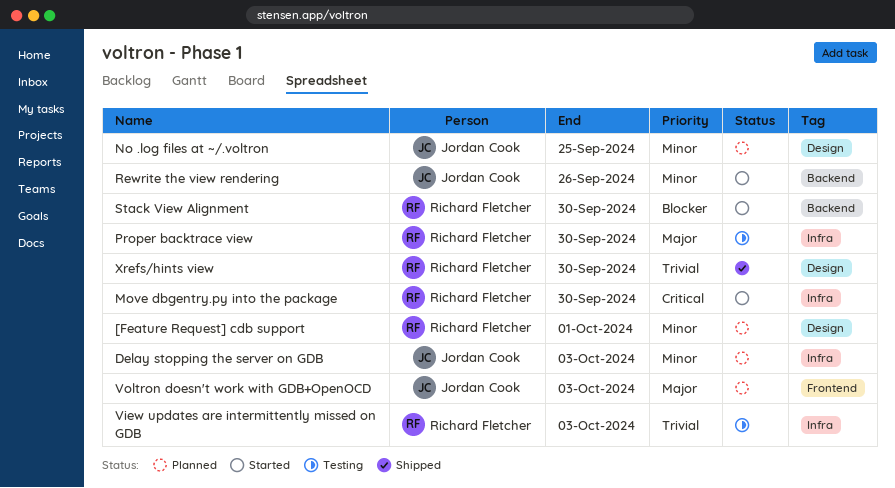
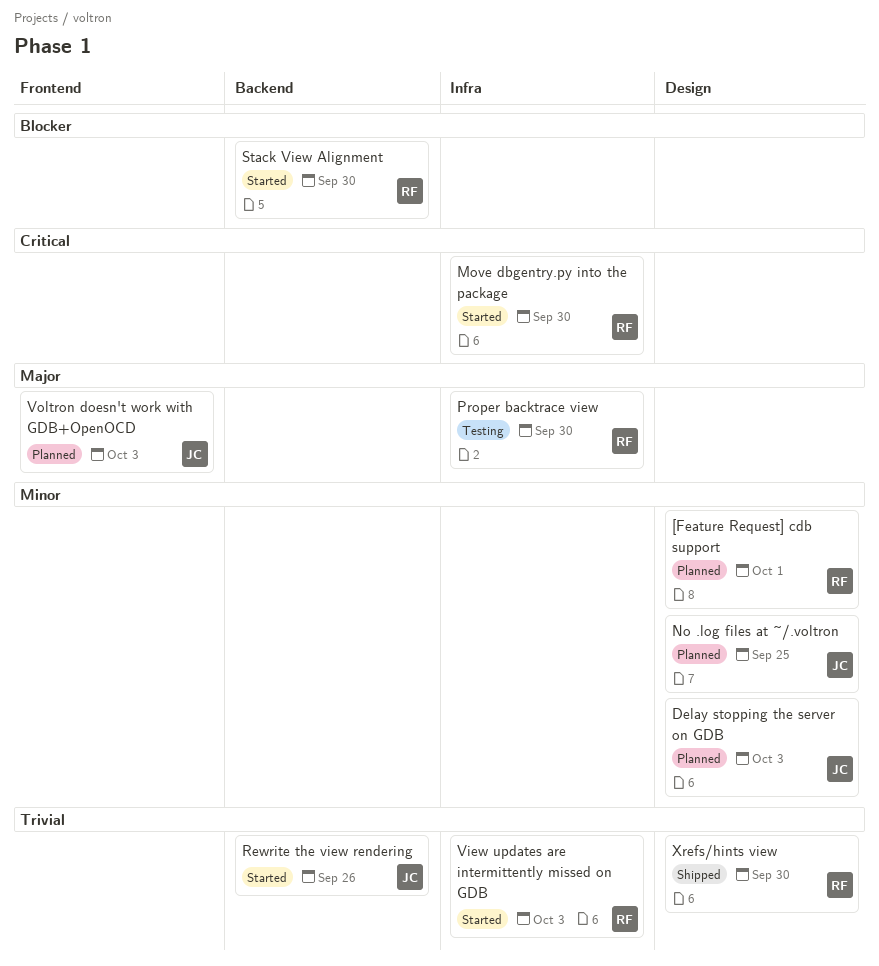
Delay stopping the server on GDB, label: Infra -> Design
Rewrite the view rendering, priority: Minor -> Trivial
View updates are intermittently missed on GDB, status: Testing -> Started

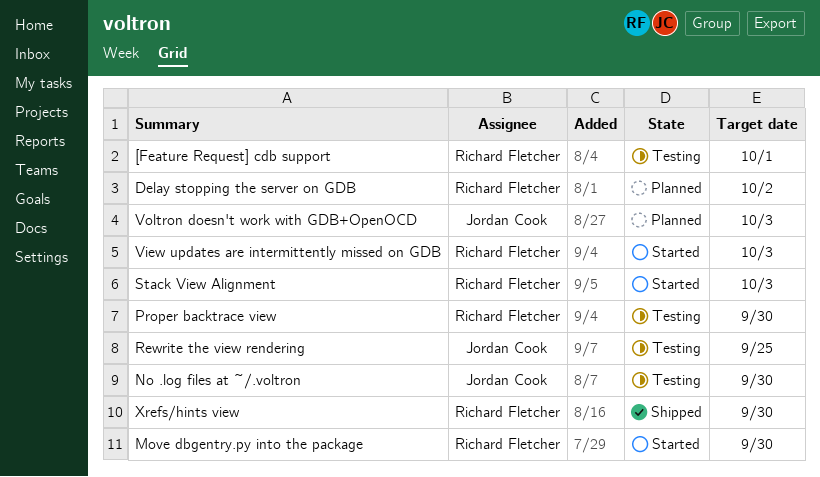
[Feature Request] cdb support, status: Planned -> Testing
Delay stopping the server on GDB, owner: Jordan Cook -> Richard Fletcher
Delay stopping the server on GDB, due: Oct 3 -> Oct 2
No .log files at ~/.voltron, status: Planned -> Testing
No .log files at ~/.voltron, due: Sep 25 -> Sep 30
Rewrite the view rendering, status: Started -> Testing
Rewrite the view rendering, due: Sep 26 -> Sep 25
Stack View Alignment, due: Sep 30 -> Oct 3

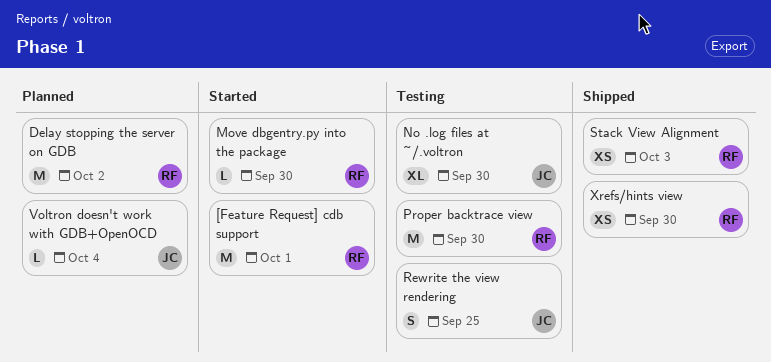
[Feature Request] cdb support, status: Testing -> Started
Stack View Alignment, status: Started -> Shipped
View updates are intermittently missed on GDB: present -> none
Voltron doesn't work with GDB+OpenOCD, due: Oct 3 -> Oct 4

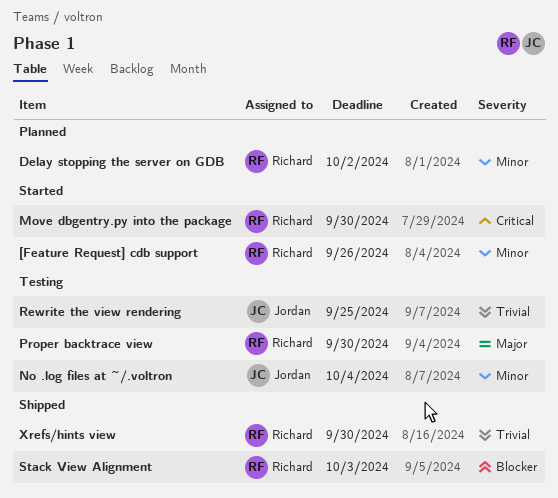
[Feature Request] cdb support, due: Oct 1 -> Sep 26
No .log files at ~/.voltron, due: Sep 30 -> Oct 4
Voltron doesn't work with GDB+OpenOCD: present -> none

